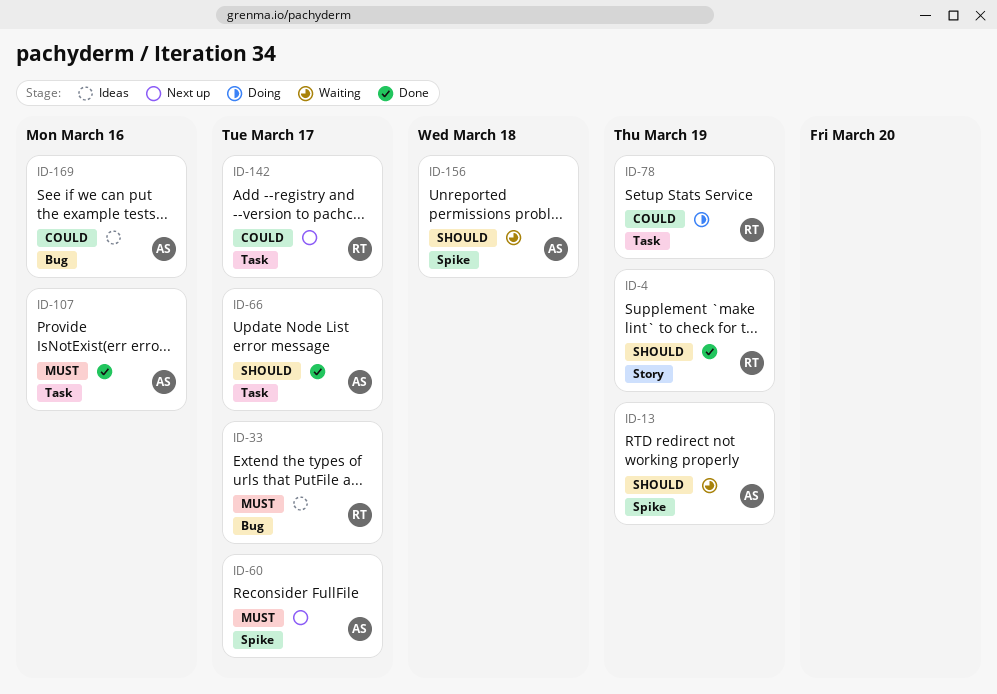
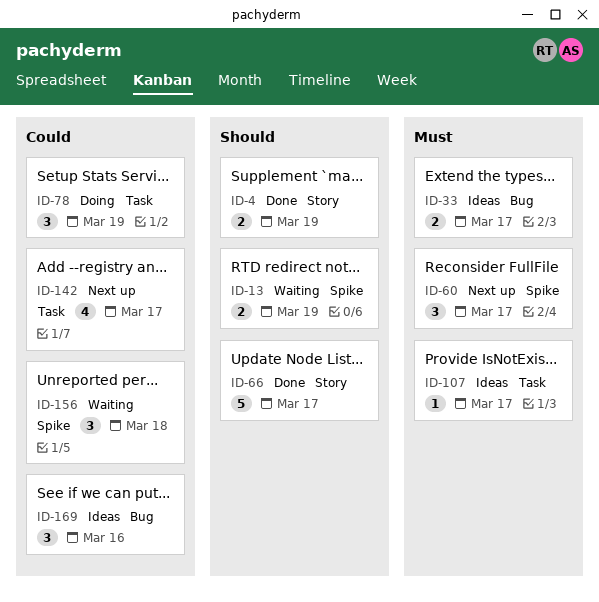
ID-66, label: Task -> Story
ID-107, status: Done -> Ideas
ID-107, due: Mar 16 -> Mar 17
ID-156, priority: Should -> Could

